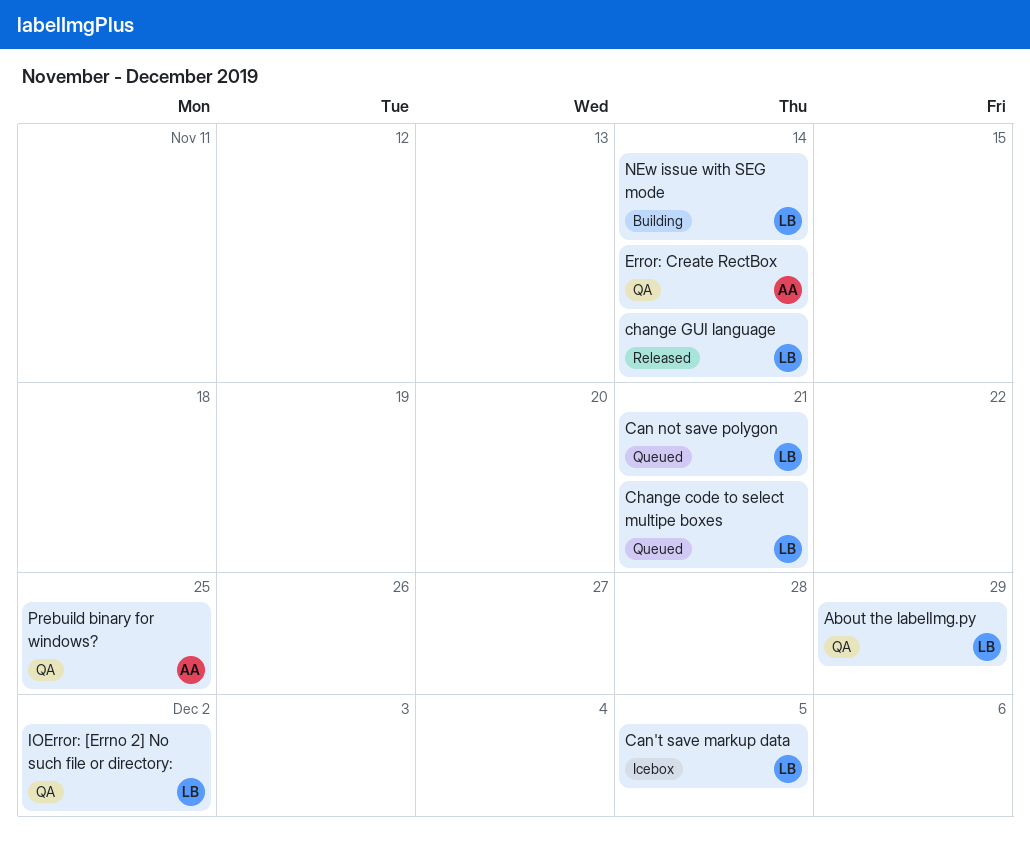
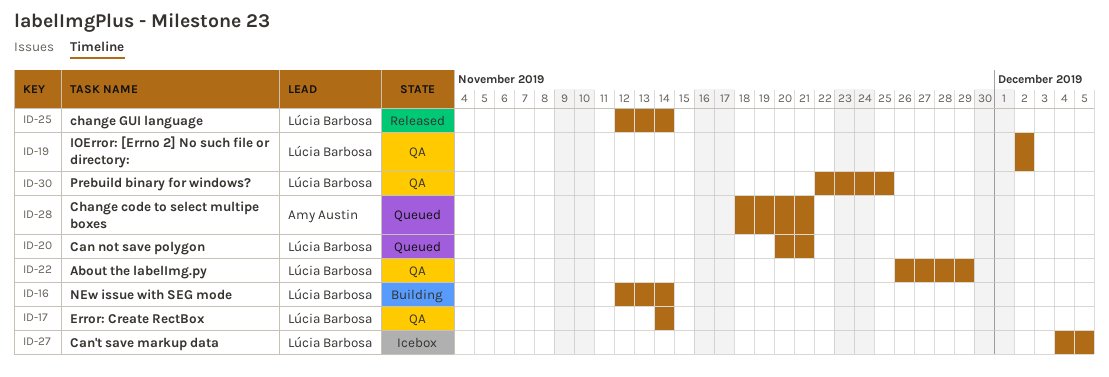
Change code to select multipe boxes, owner: Lúcia Barbosa -> Amy Austin
Error: Create RectBox, owner: Amy Austin -> Lúcia Barbosa
Prebuild binary for windows?, owner: Amy Austin -> Lúcia Barbosa

